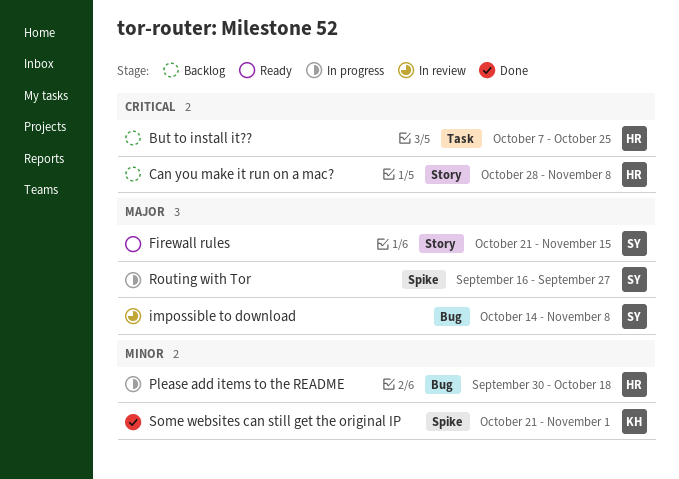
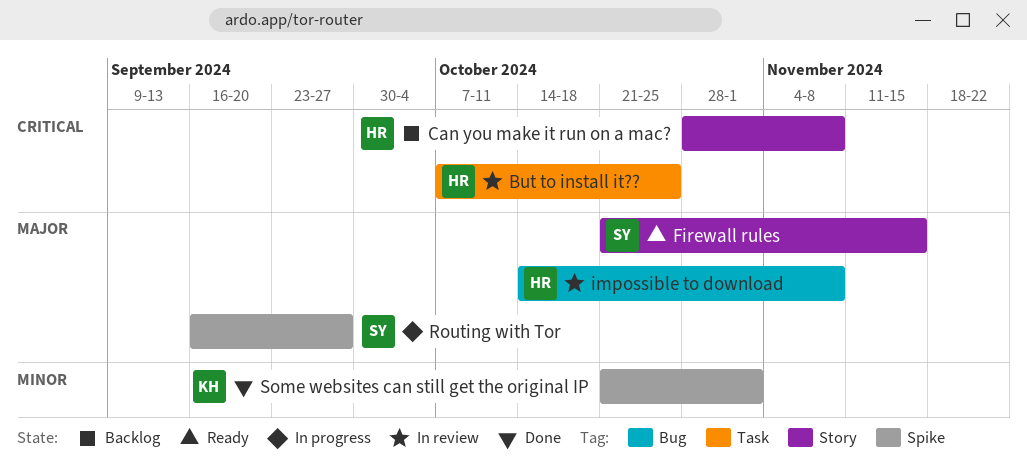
But to install it??, status: Backlog -> In review
impossible to download, owner: SY -> HR
Please add items to the README: present -> none

